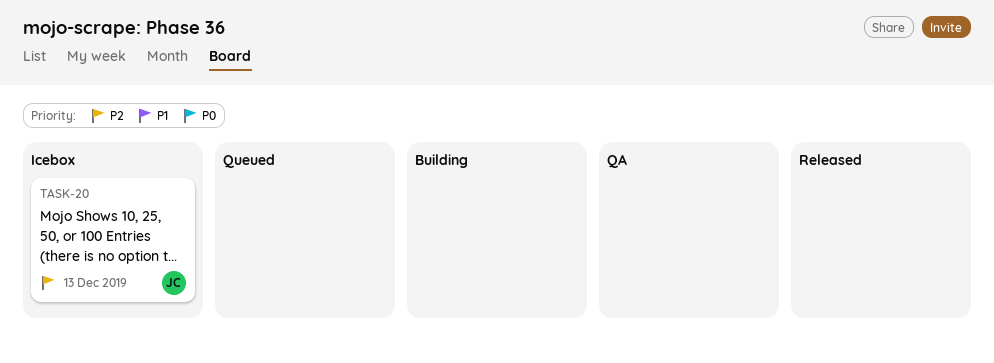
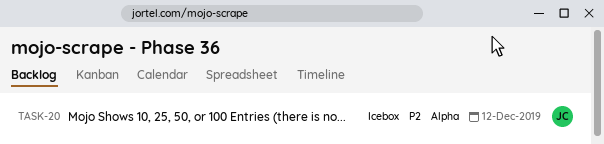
TASK-20, due: Dec 13 -> Dec 12

